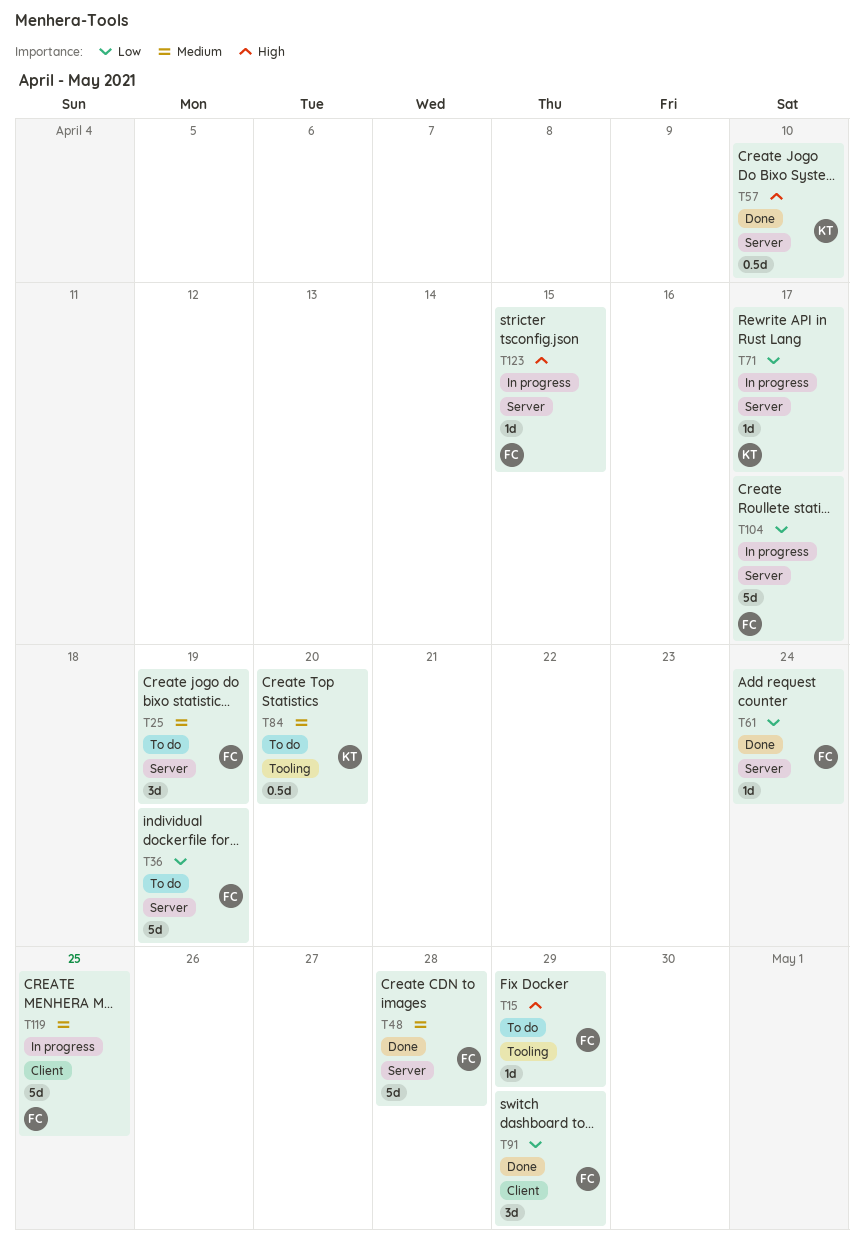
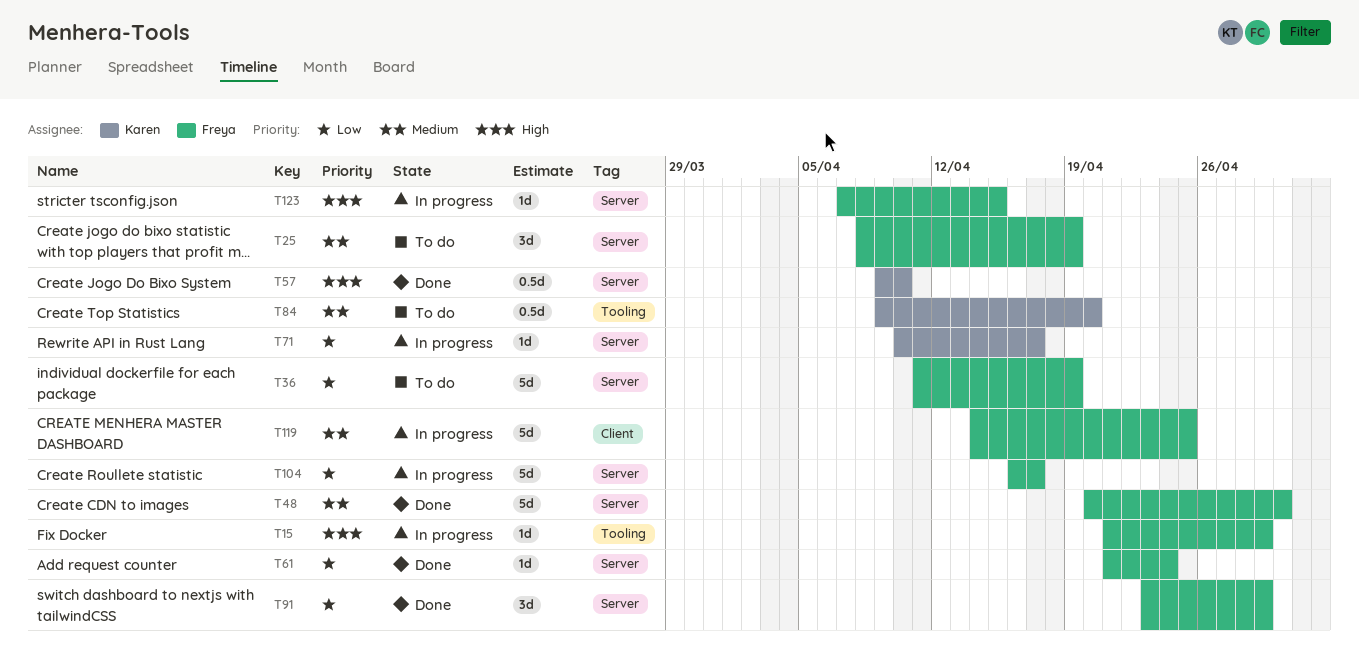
T15, status: To do -> In progress
T48, due: Apr 28 -> Apr 30
T91, label: Client -> Server

